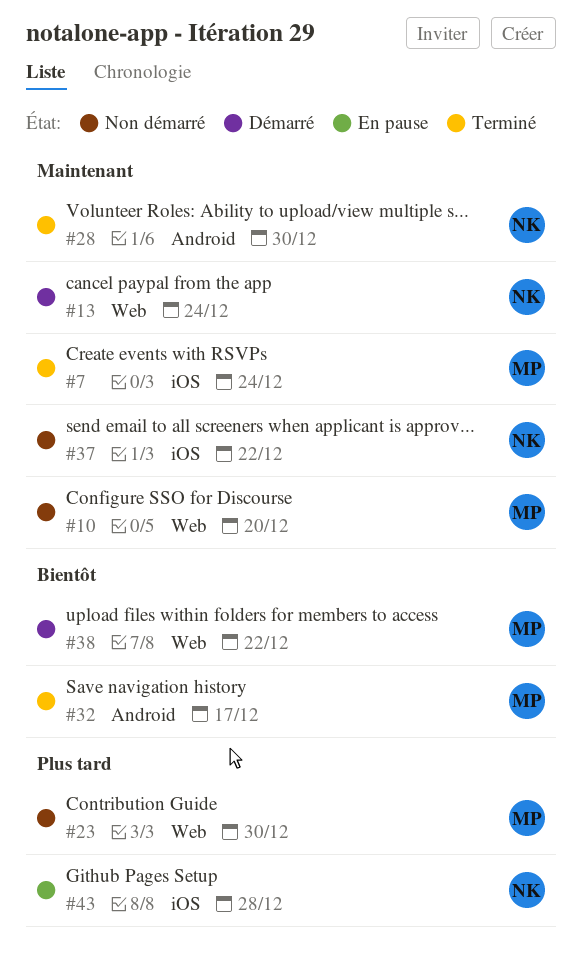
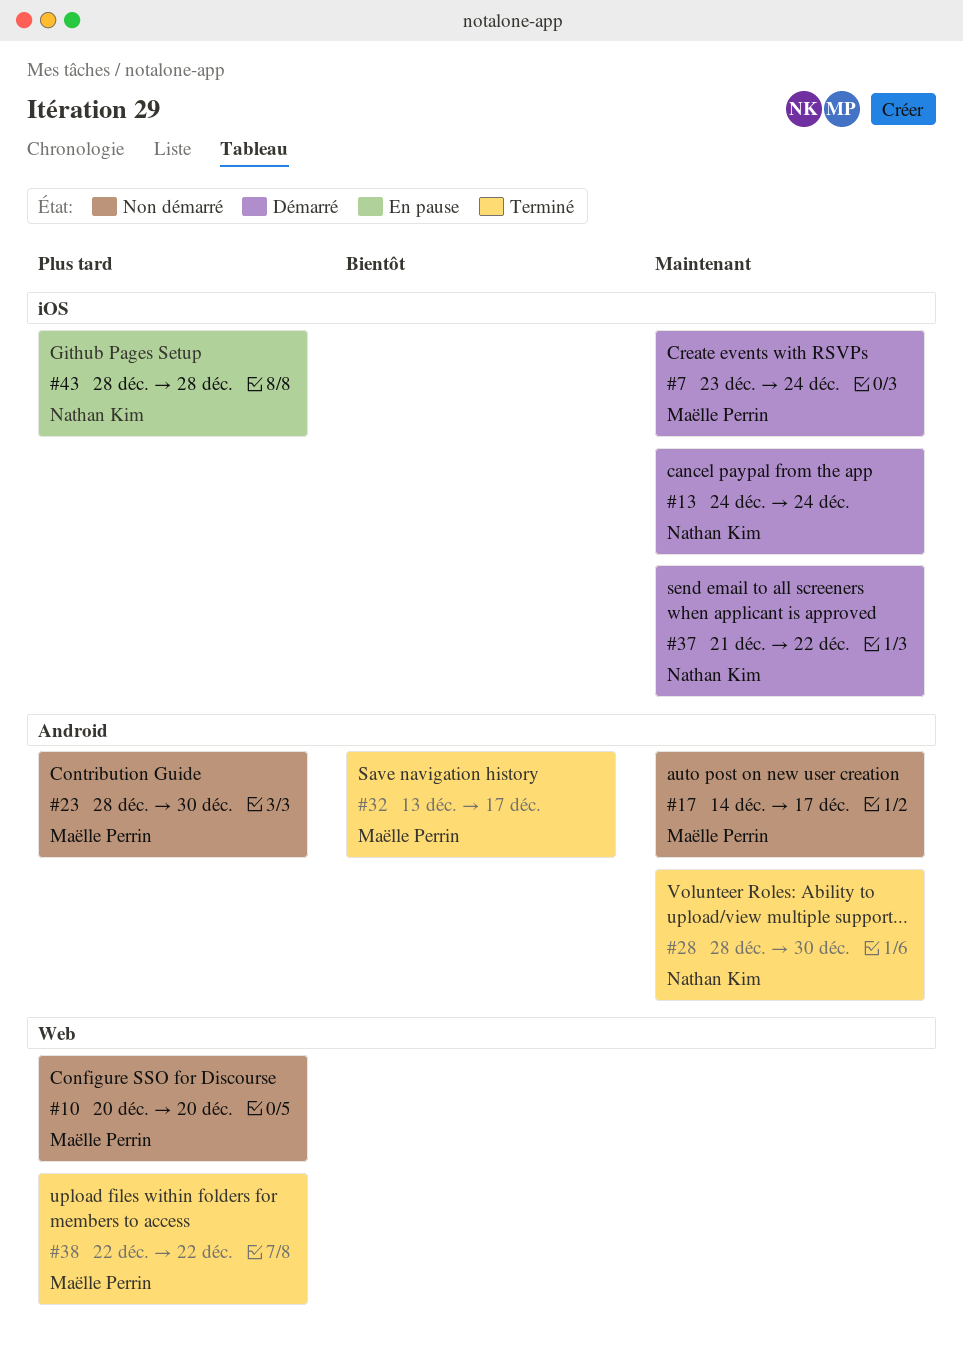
#7, status: Terminé -> Démarré
#10, priority: Maintenant -> Plus tard
#13, label: Web -> iOS
#17: none -> present
#23, label: Web -> Android
#37, status: Non démarré -> Démarré
#38, status: Démarré -> Terminé
#38, priority: Bientôt -> Plus tard

